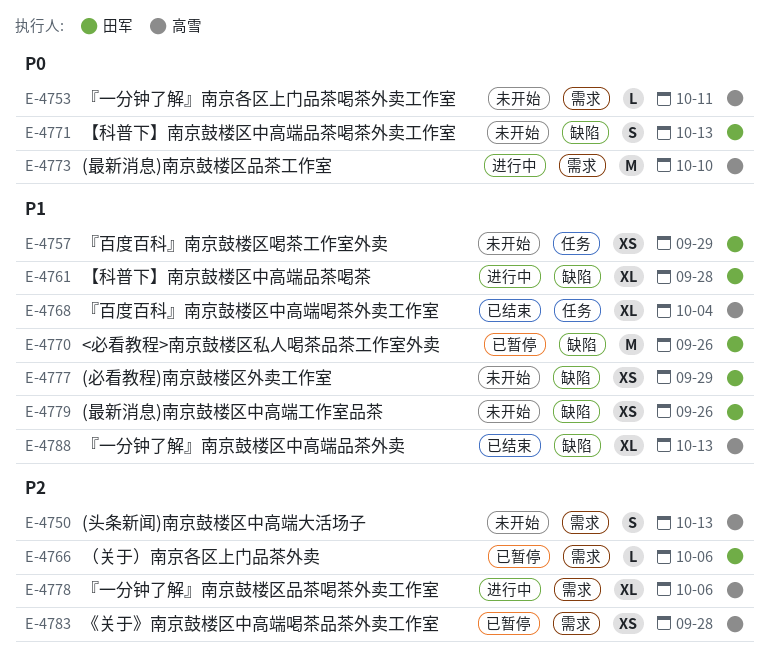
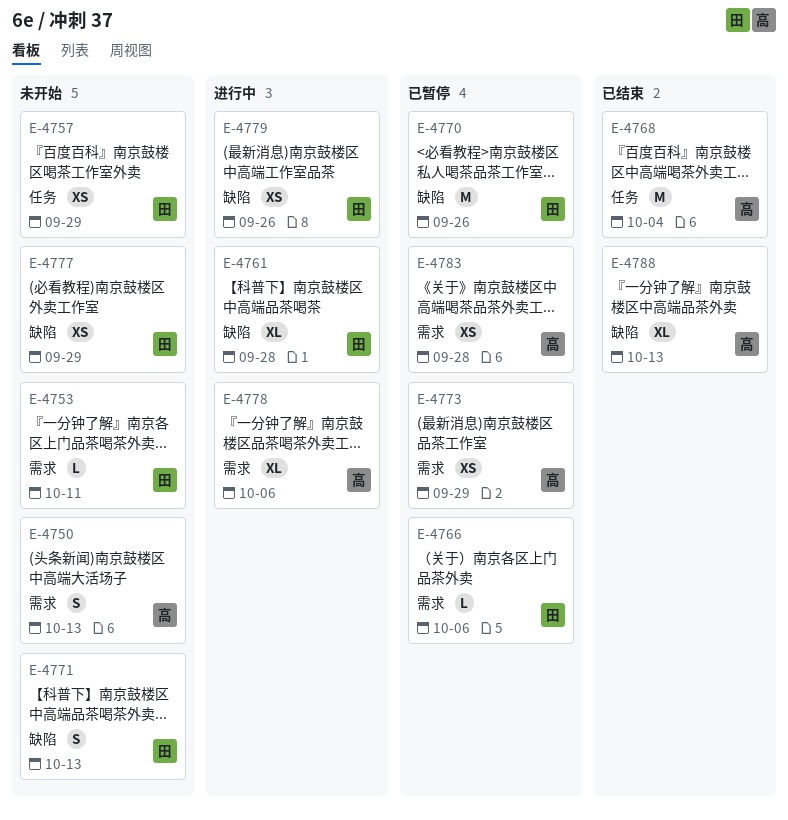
E-4753, owner: 高雪 -> 田军
E-4768, estimate: XL -> M
E-4773, status: 进行中 -> 已暂停
E-4773, estimate: M -> XS
E-4773, due: Oct 10 -> Sep 29
E-4779, status: 未开始 -> 进行中

